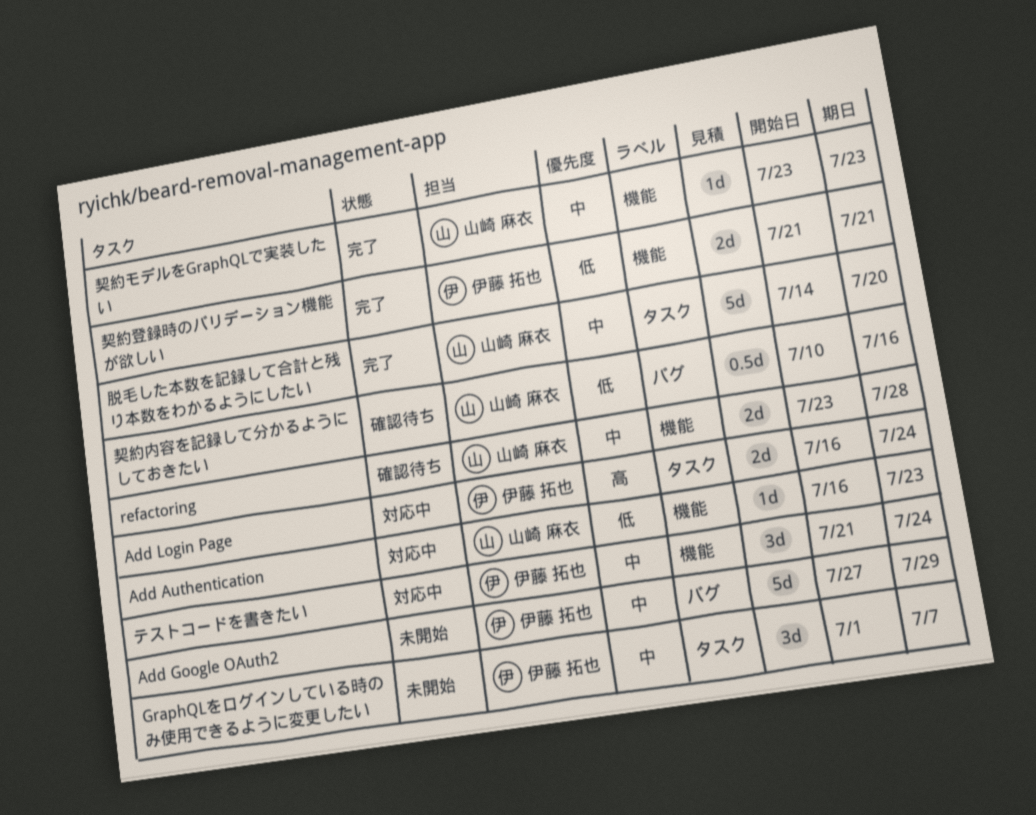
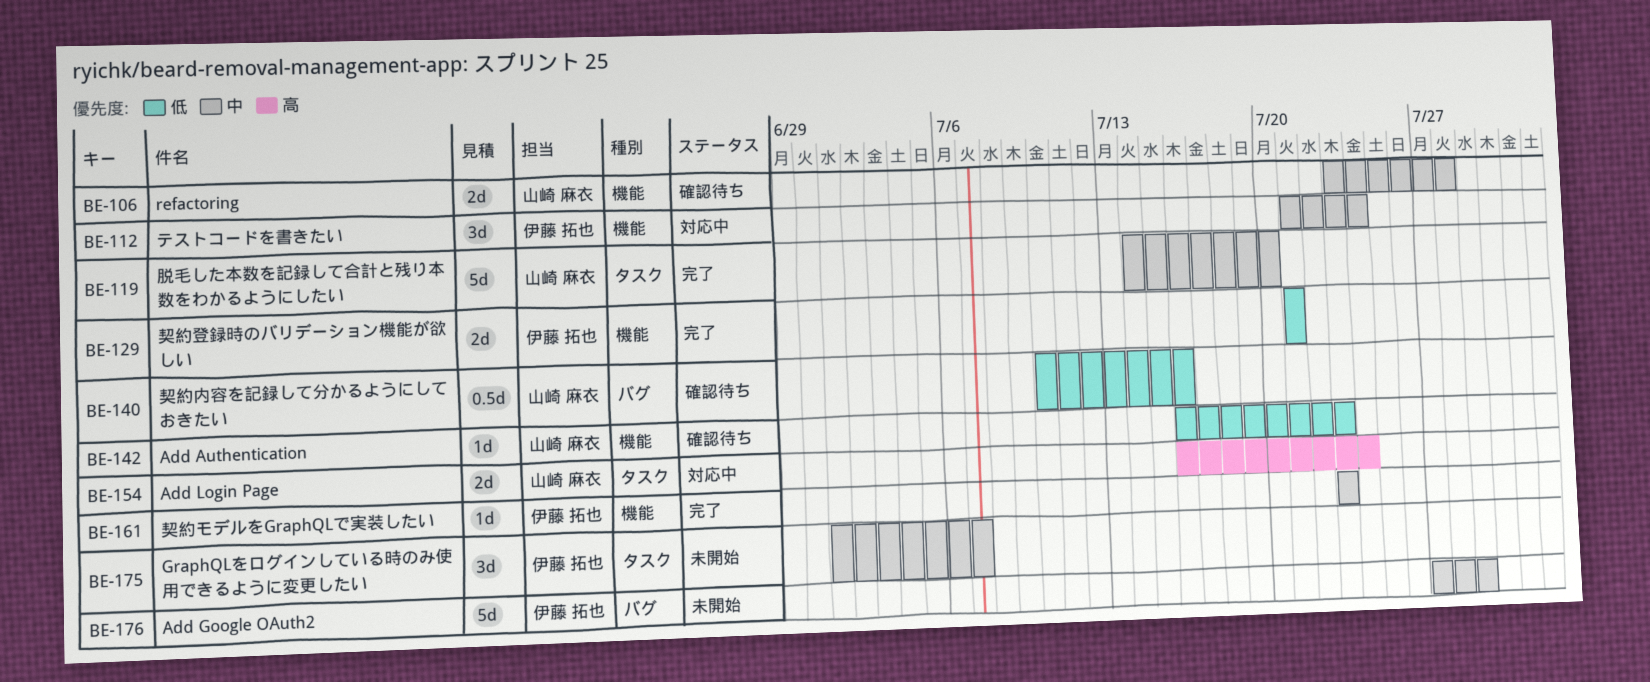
Add Authentication, status: 対応中 -> 確認待ち
Add Login Page, owner: 伊藤 拓也 -> 山崎 麻衣
契約モデルをGraphQLで実装したい, owner: 山崎 麻衣 -> 伊藤 拓也

